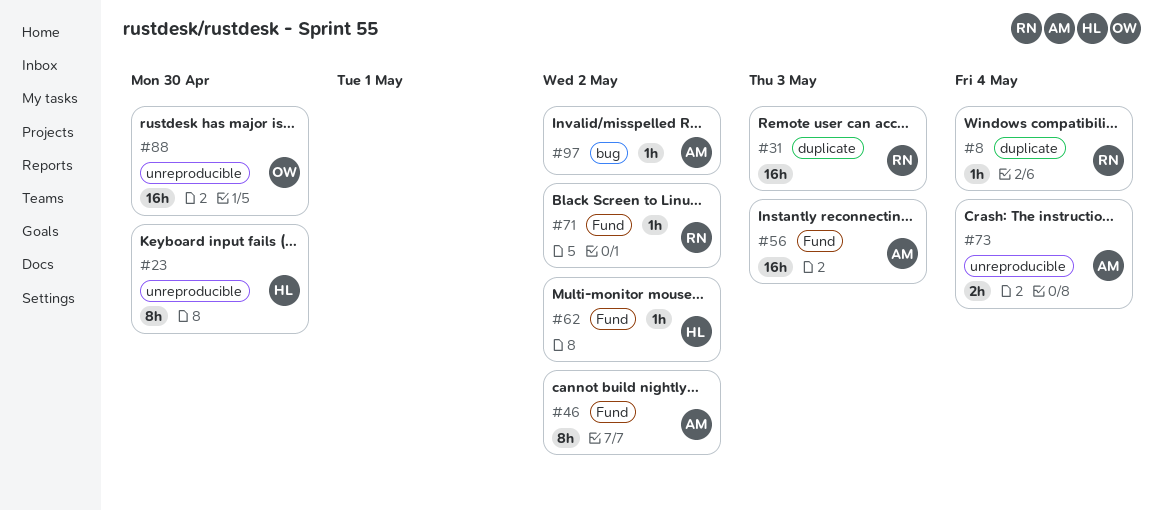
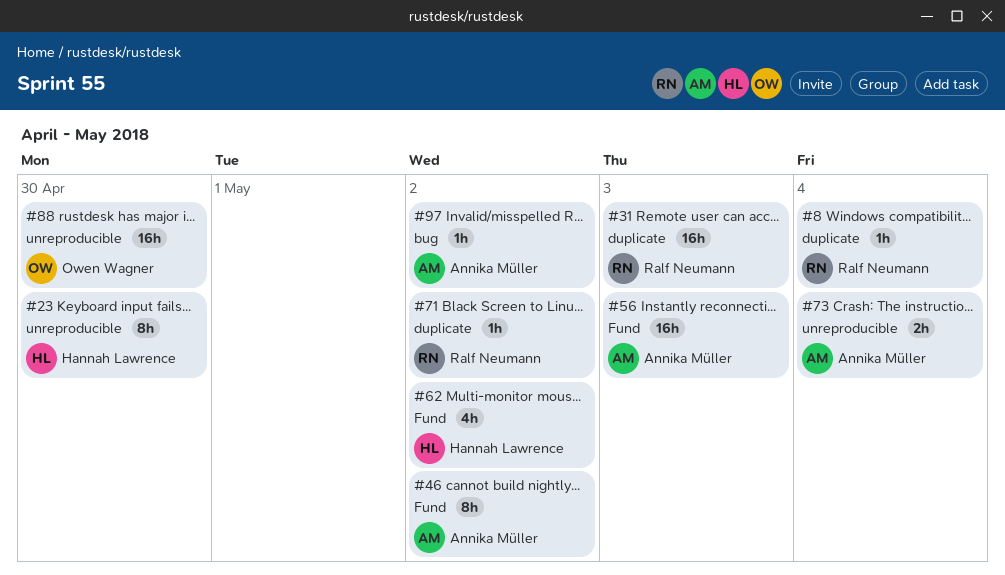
#62, estimate: 1h -> 4h
#71, label: Fund -> duplicate

